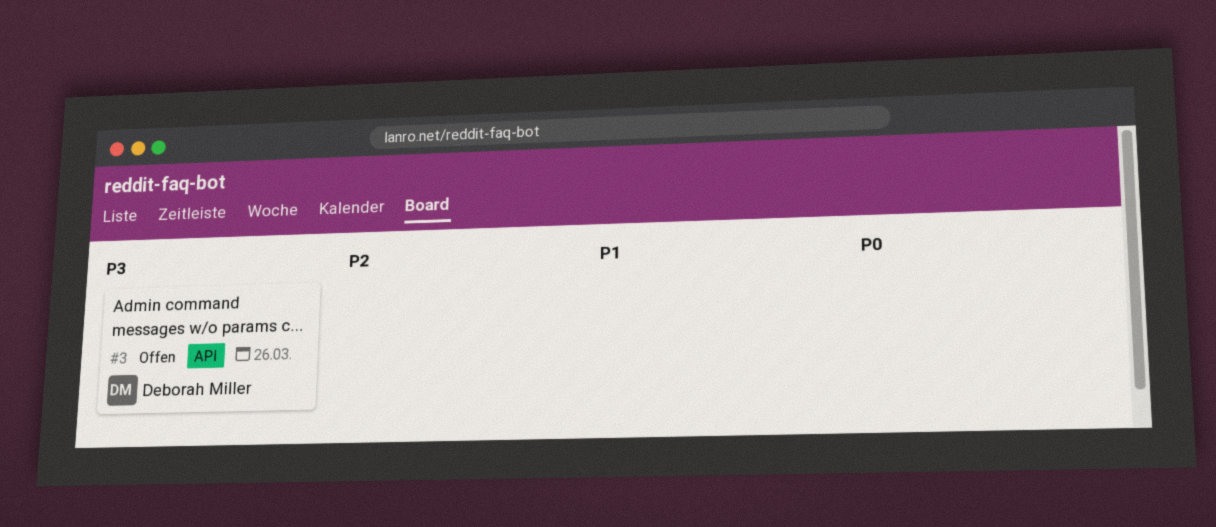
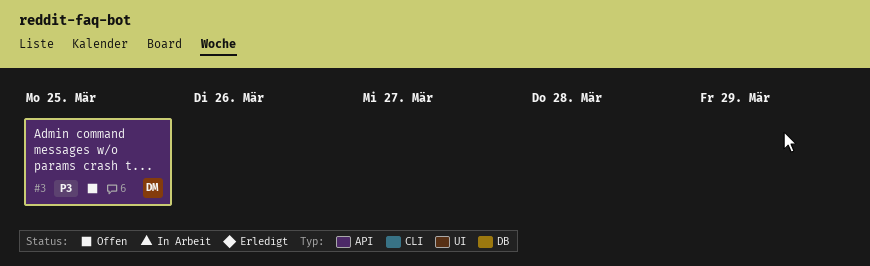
#3, due: Mar 26 -> Mar 25

